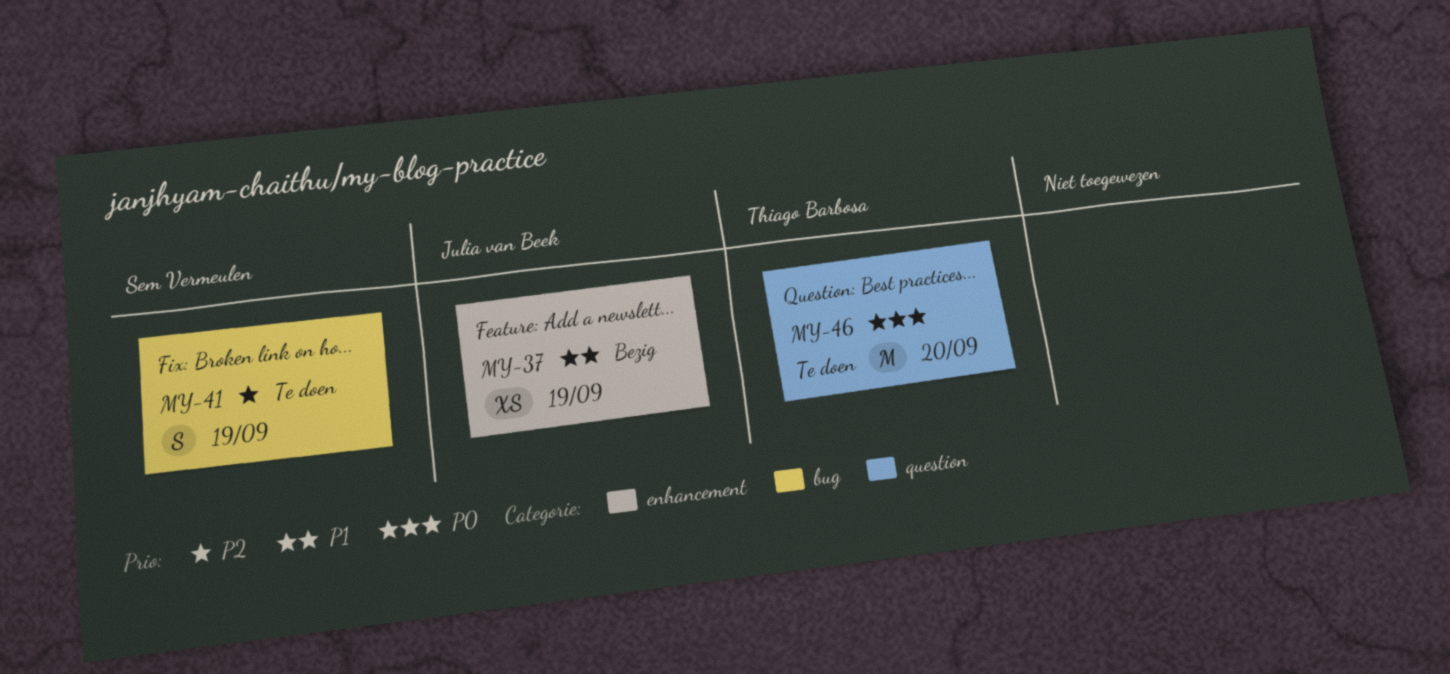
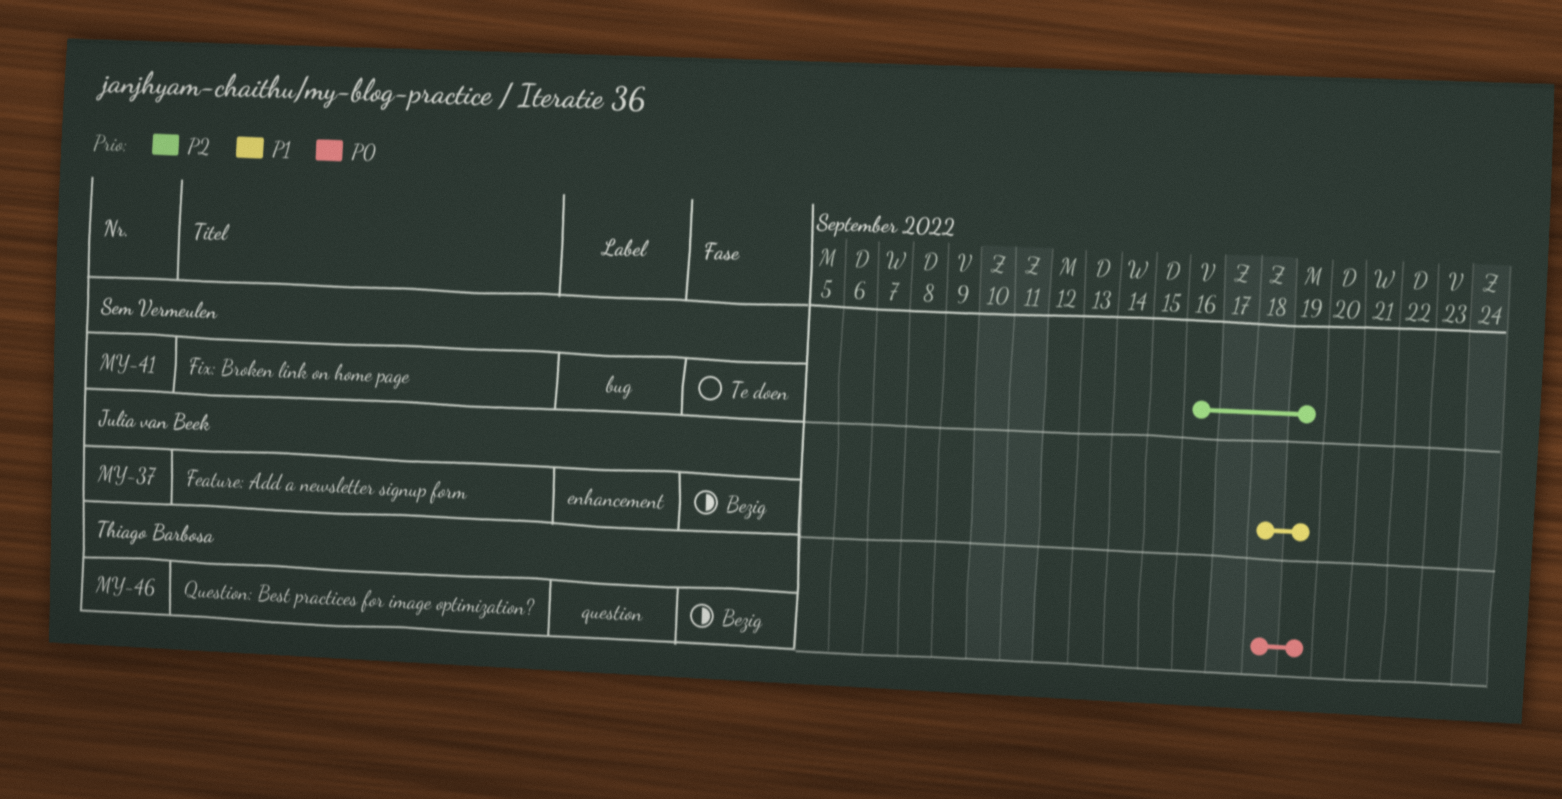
MY-46, status: Te doen -> Bezig
MY-46, due: Sep 20 -> Sep 19

